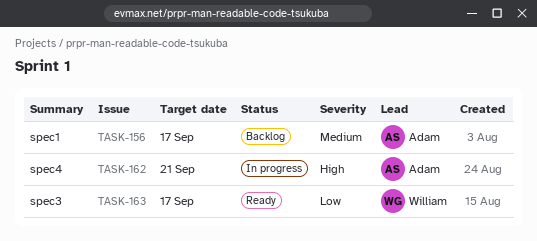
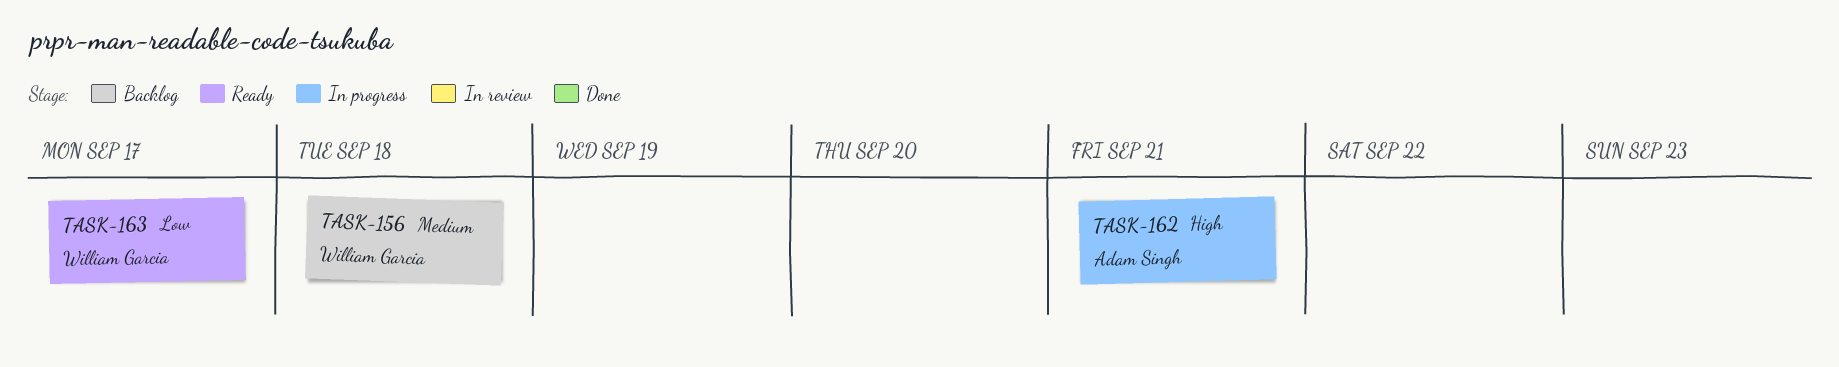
TASK-156, owner: Adam Singh -> William Garcia
TASK-156, due: Sep 17 -> Sep 18

